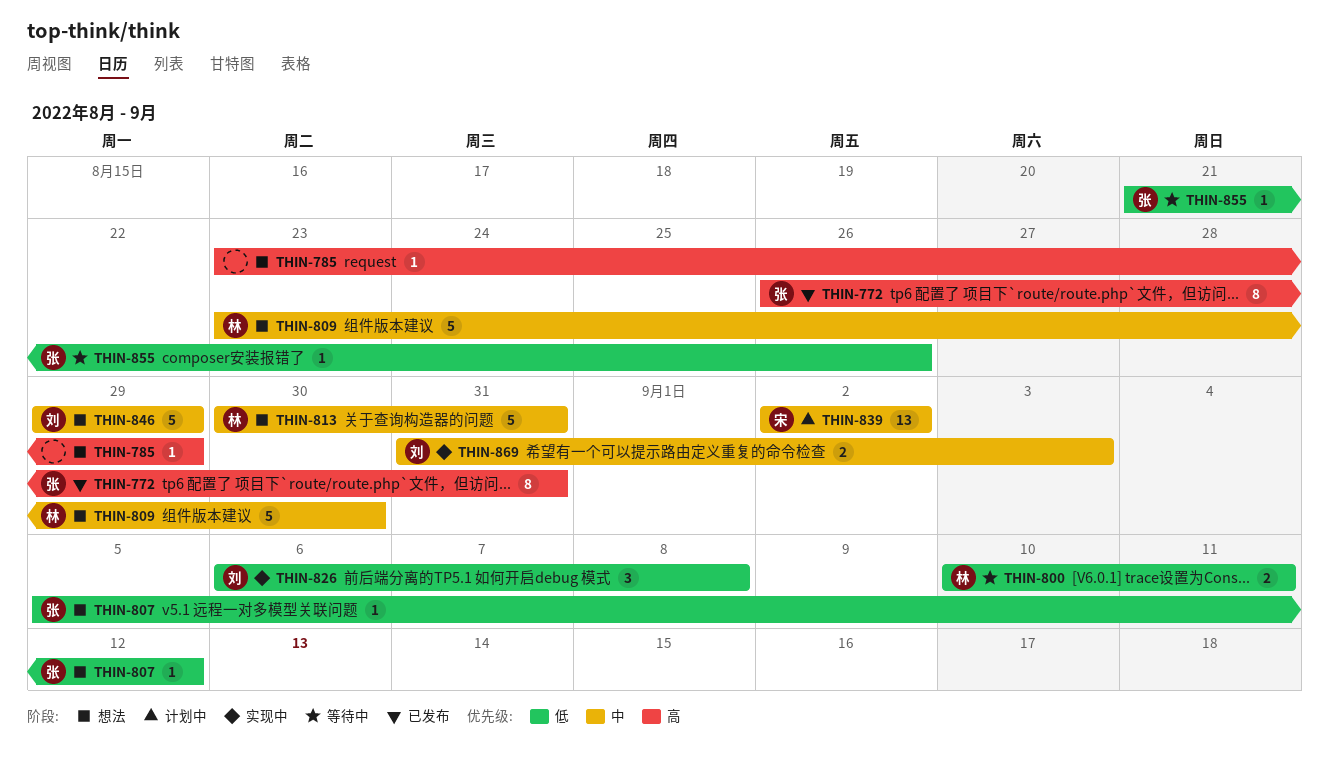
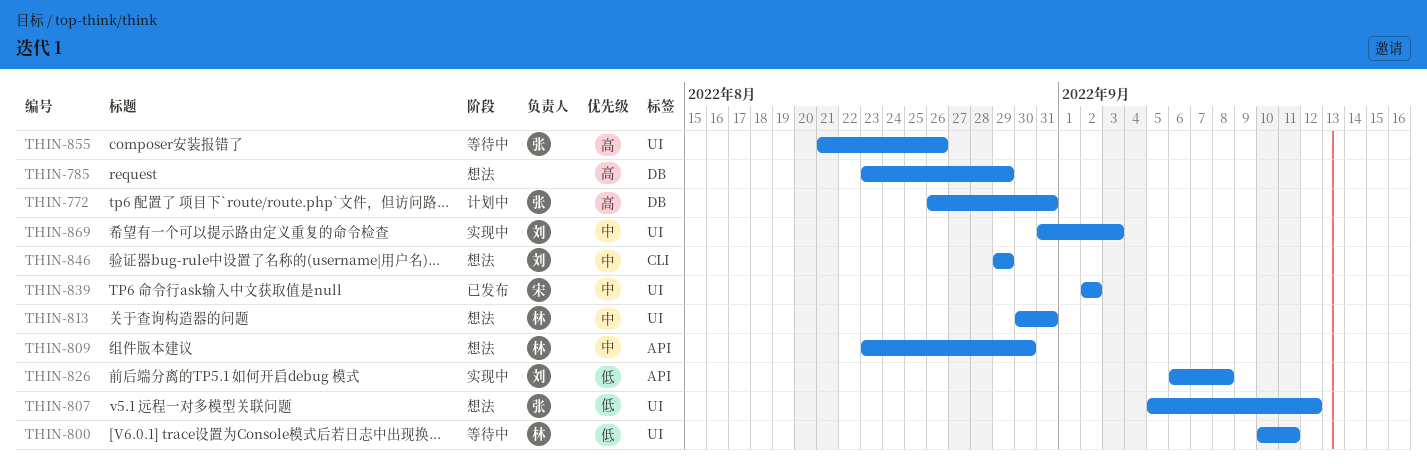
THIN-772, status: 已发布 -> 计划中
THIN-839, status: 计划中 -> 已发布
THIN-855, priority: 低 -> 高

